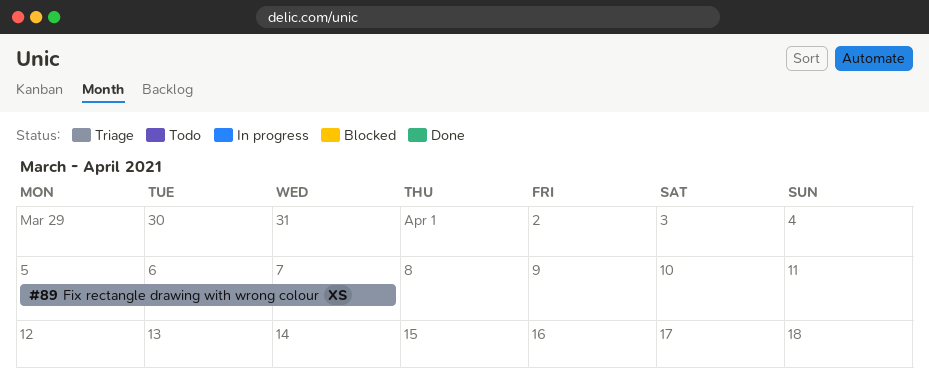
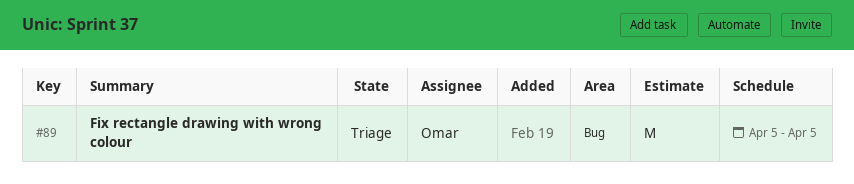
#89, estimate: XS -> M
#89, due: Apr 7 -> Apr 5

